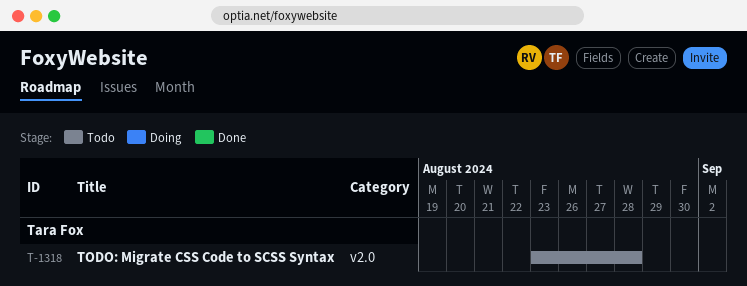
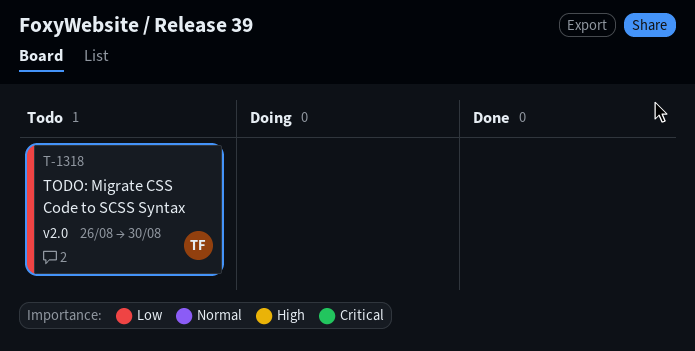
T-1318, start: Aug 23 -> Aug 26
T-1318, due: Aug 28 -> Aug 30

